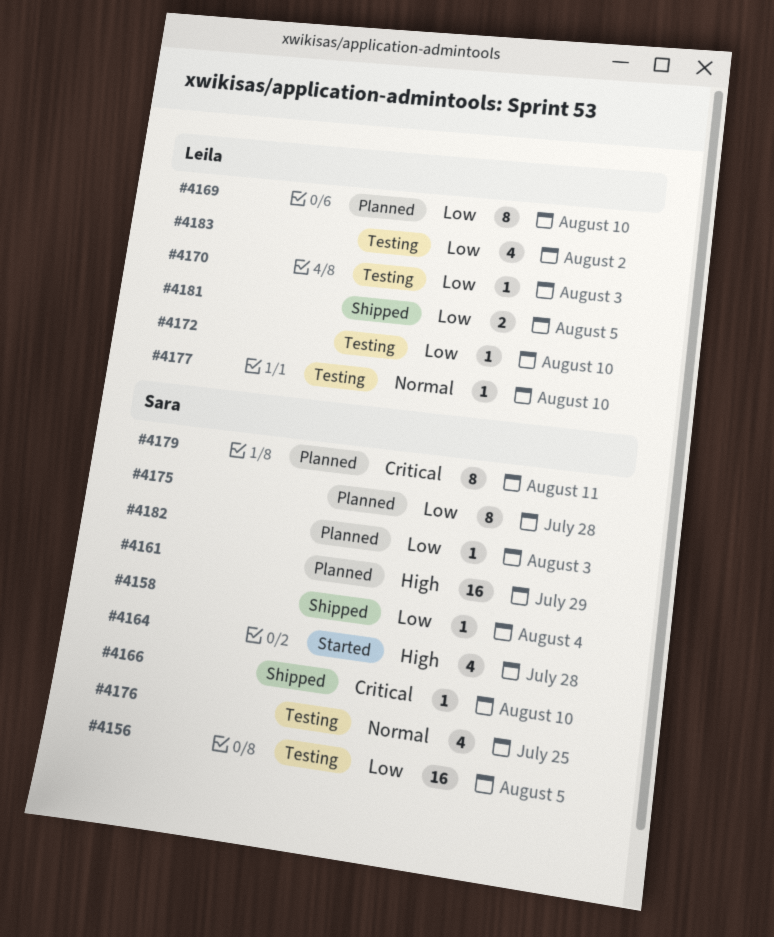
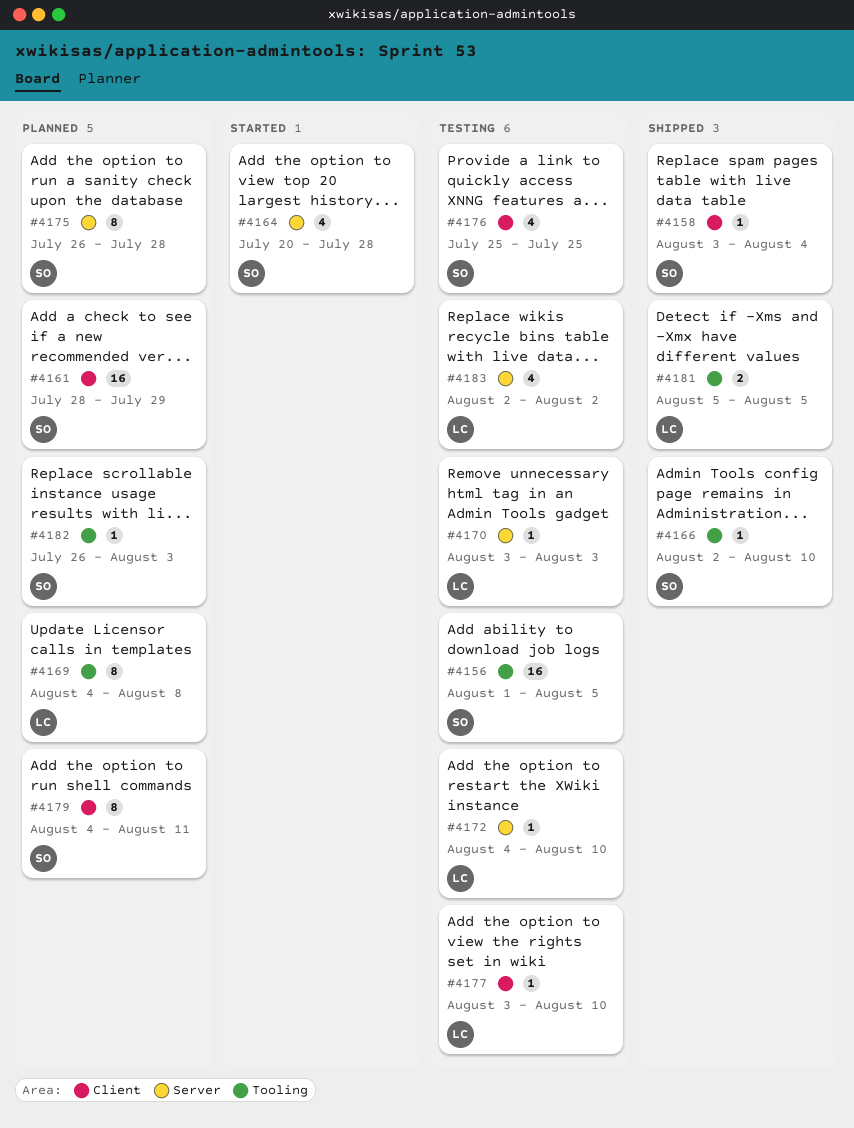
#4169, due: Aug 10 -> Aug 8

